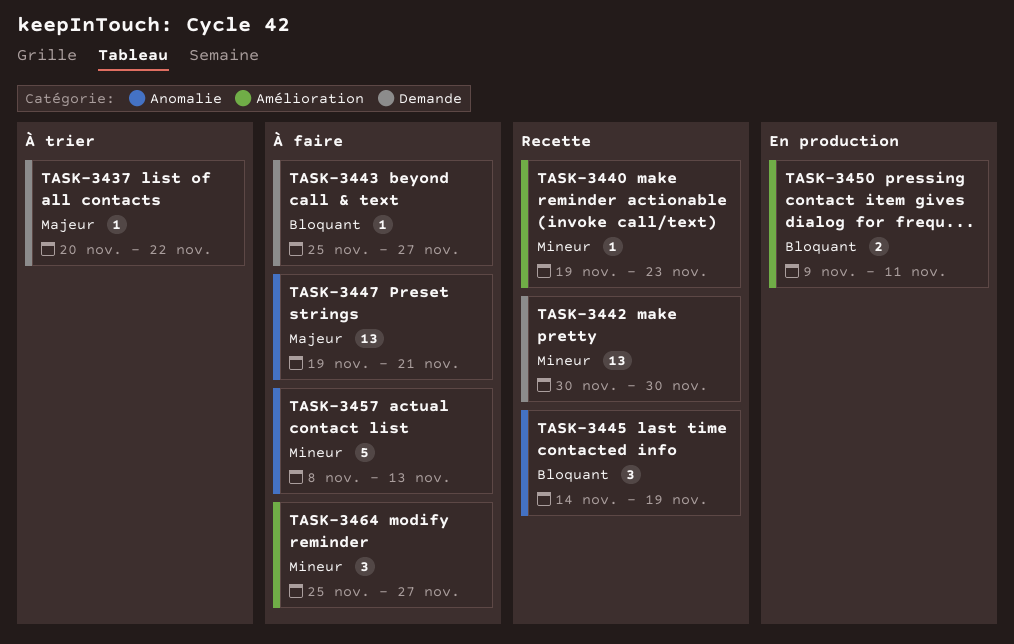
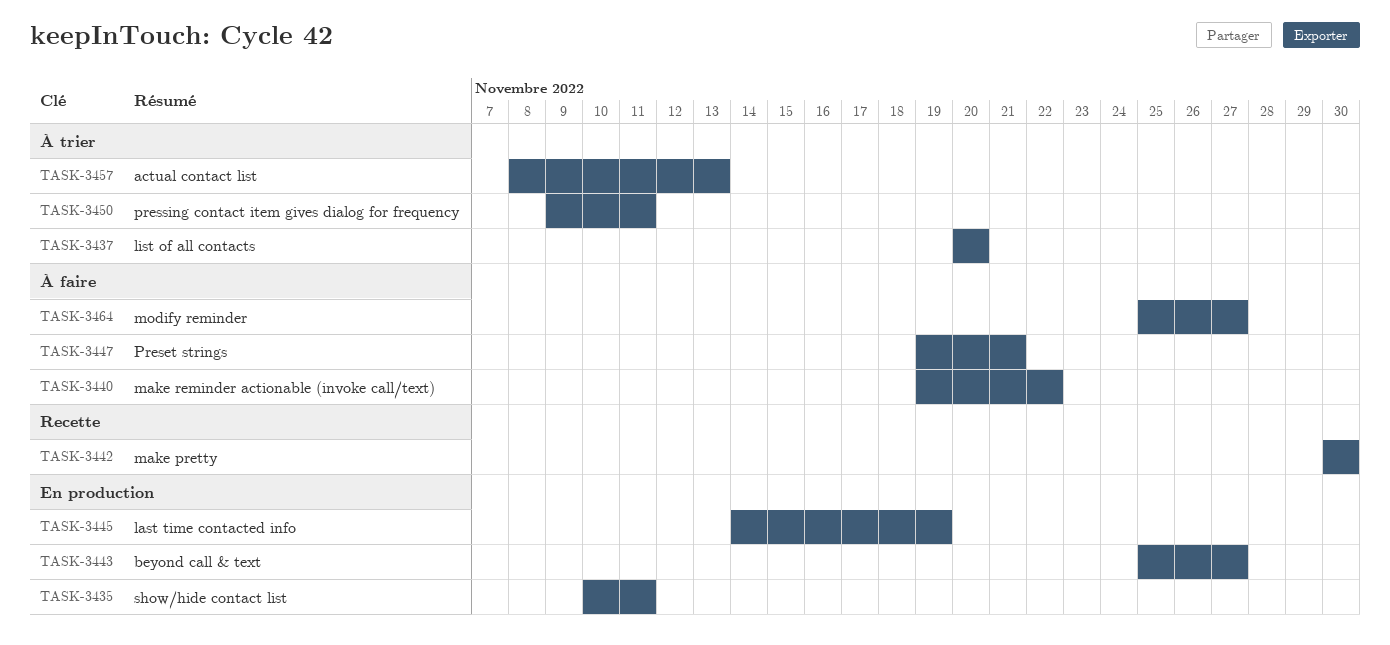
TASK-3435: none -> present
TASK-3437, due: Nov 22 -> Nov 20
TASK-3440, status: Recette -> À faire
TASK-3440, due: Nov 23 -> Nov 22
TASK-3443, status: À faire -> En production
TASK-3445, status: Recette -> En production
TASK-3450, status: En production -> À trier
TASK-3457, status: À faire -> À trier

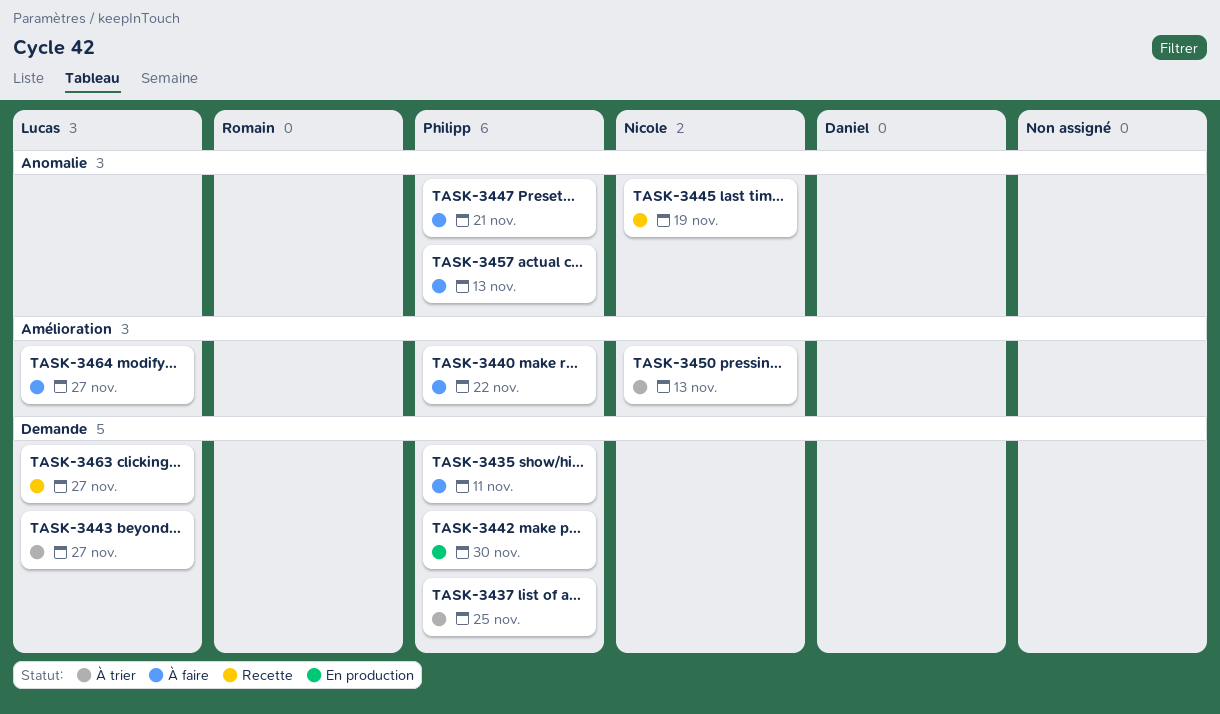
TASK-3435, status: En production -> À faire
TASK-3437, due: Nov 20 -> Nov 25
TASK-3442, status: Recette -> En production
TASK-3443, status: En production -> À trier
TASK-3445, status: En production -> Recette
TASK-3450, due: Nov 11 -> Nov 13
TASK-3457, status: À trier -> À faire
TASK-3463: none -> present

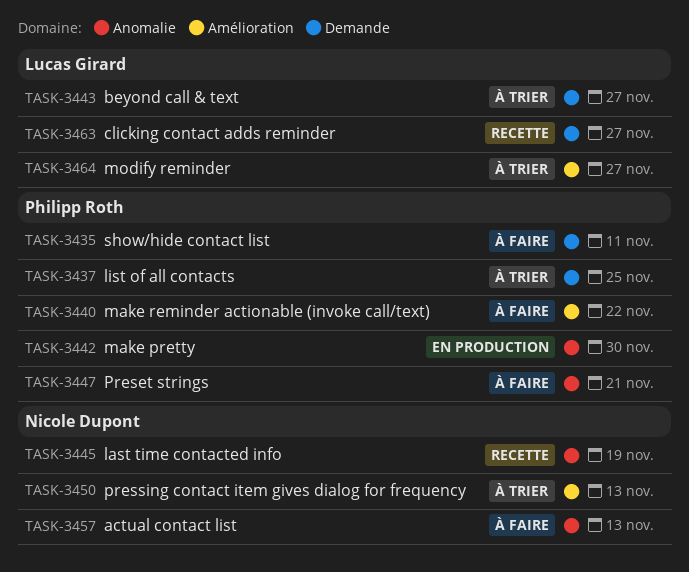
TASK-3442, label: Demande -> Anomalie
TASK-3457, owner: Philipp Roth -> Nicole Dupont
TASK-3464, status: À faire -> À trier

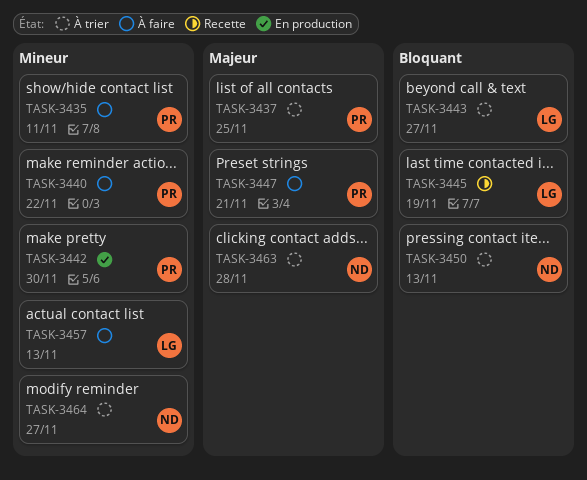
TASK-3445, owner: Nicole Dupont -> Lucas Girard
TASK-3457, owner: Nicole Dupont -> Lucas Girard
TASK-3463, status: Recette -> À trier
TASK-3463, owner: Lucas Girard -> Nicole Dupont
TASK-3463, due: Nov 27 -> Nov 28
TASK-3464, owner: Lucas Girard -> Nicole Dupont

